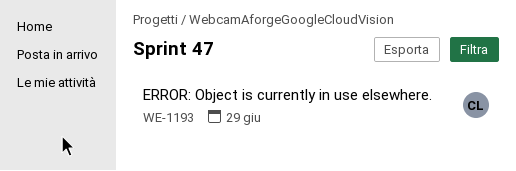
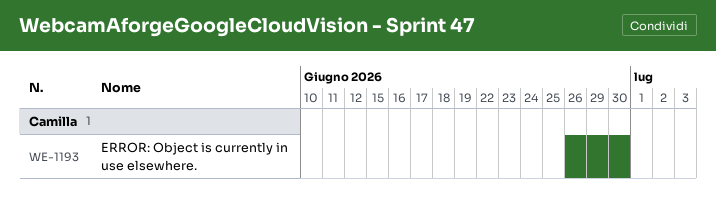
WE-1193, due: Jun 29 -> Jun 30

